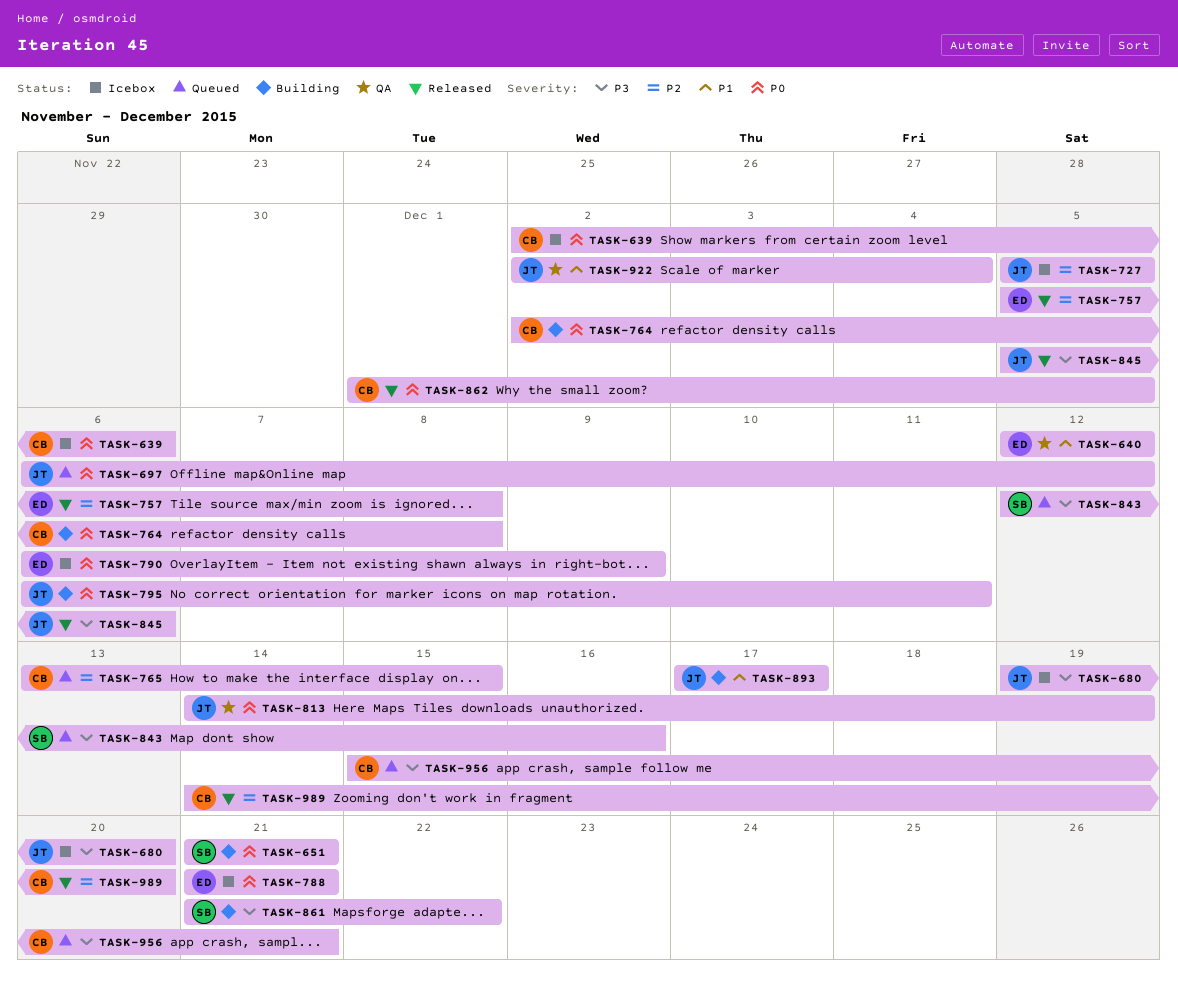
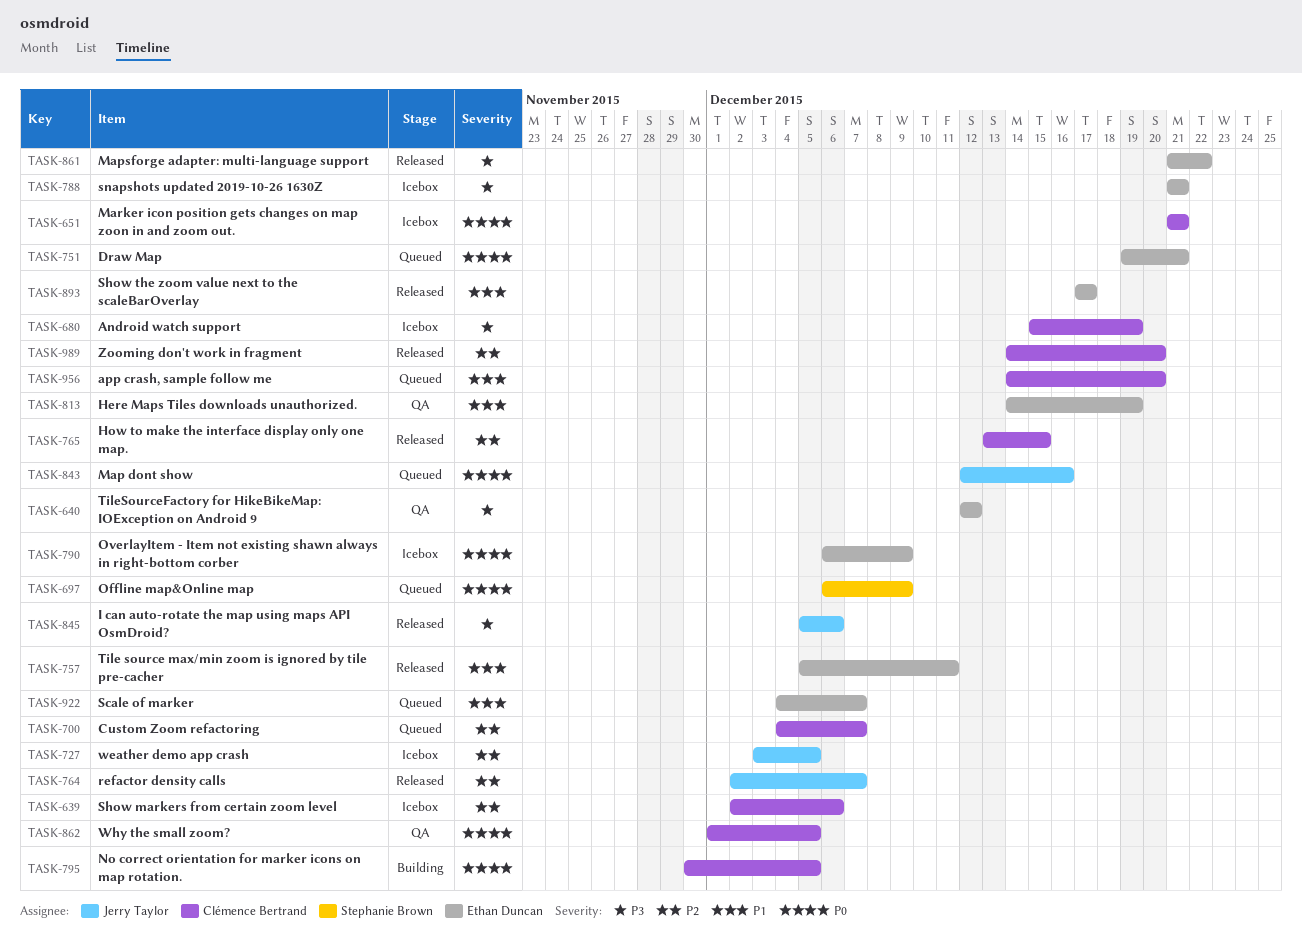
TASK-639, priority: P0 -> P2
TASK-640, priority: P1 -> P3
TASK-651, status: Building -> Icebox
TASK-651, owner: Stephanie Brown -> Clémence Bertrand
TASK-680, owner: Jerry Taylor -> Clémence Bertrand
TASK-680, start: Dec 19 -> Dec 15
TASK-680, due: Dec 20 -> Dec 19
TASK-697, owner: Jerry Taylor -> Stephanie Brown
TASK-697, due: Dec 12 -> Dec 9
TASK-700: none -> present
TASK-727, start: Dec 5 -> Dec 3
TASK-751: none -> present
TASK-757, priority: P2 -> P1
TASK-757, due: Dec 8 -> Dec 11
TASK-764, status: Building -> Released
TASK-764, owner: Clémence Bertrand -> Jerry Taylor
TASK-764, priority: P0 -> P2
TASK-764, due: Dec 8 -> Dec 7
TASK-765, status: Queued -> Released
TASK-788, priority: P0 -> P3
TASK-795, owner: Jerry Taylor -> Clémence Bertrand
TASK-795, start: Dec 6 -> Nov 30
TASK-795, due: Dec 11 -> Dec 5
TASK-813, owner: Jerry Taylor -> Ethan Duncan
TASK-813, priority: P0 -> P1
TASK-843, owner: Stephanie Brown -> Jerry Taylor
TASK-843, priority: P3 -> P0
TASK-861, status: Building -> Released
TASK-861, owner: Stephanie Brown -> Ethan Duncan
TASK-862, status: Released -> QA
TASK-893, status: Building -> Released
TASK-893, owner: Jerry Taylor -> Ethan Duncan
TASK-922, status: QA -> Queued
TASK-922, owner: Jerry Taylor -> Ethan Duncan
TASK-922, start: Dec 2 -> Dec 4
TASK-922, due: Dec 4 -> Dec 7
TASK-956, priority: P3 -> P1
TASK-956, start: Dec 15 -> Dec 14
TASK-956, due: Dec 21 -> Dec 20

